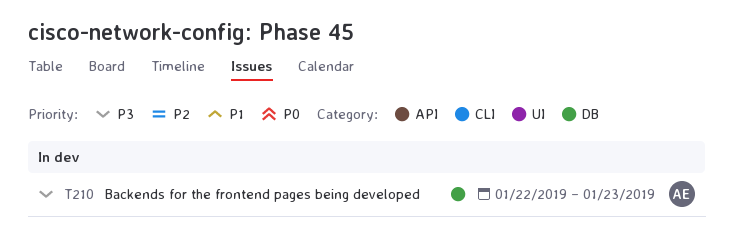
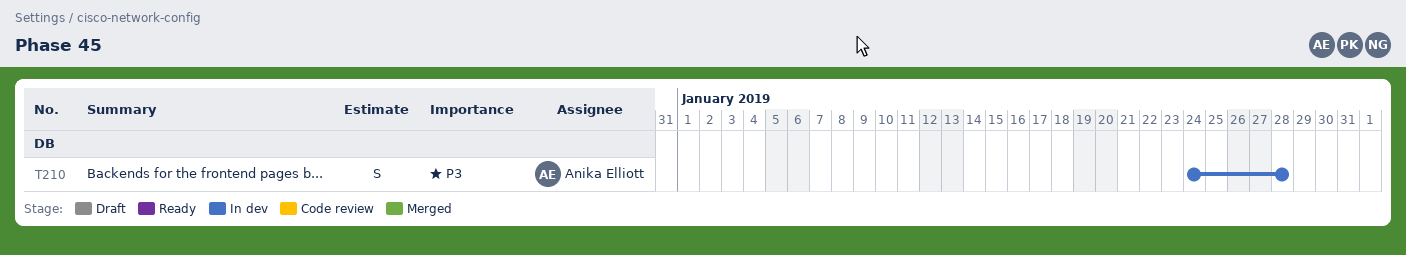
T210, start: Jan 22 -> Jan 24
T210, due: Jan 23 -> Jan 28

